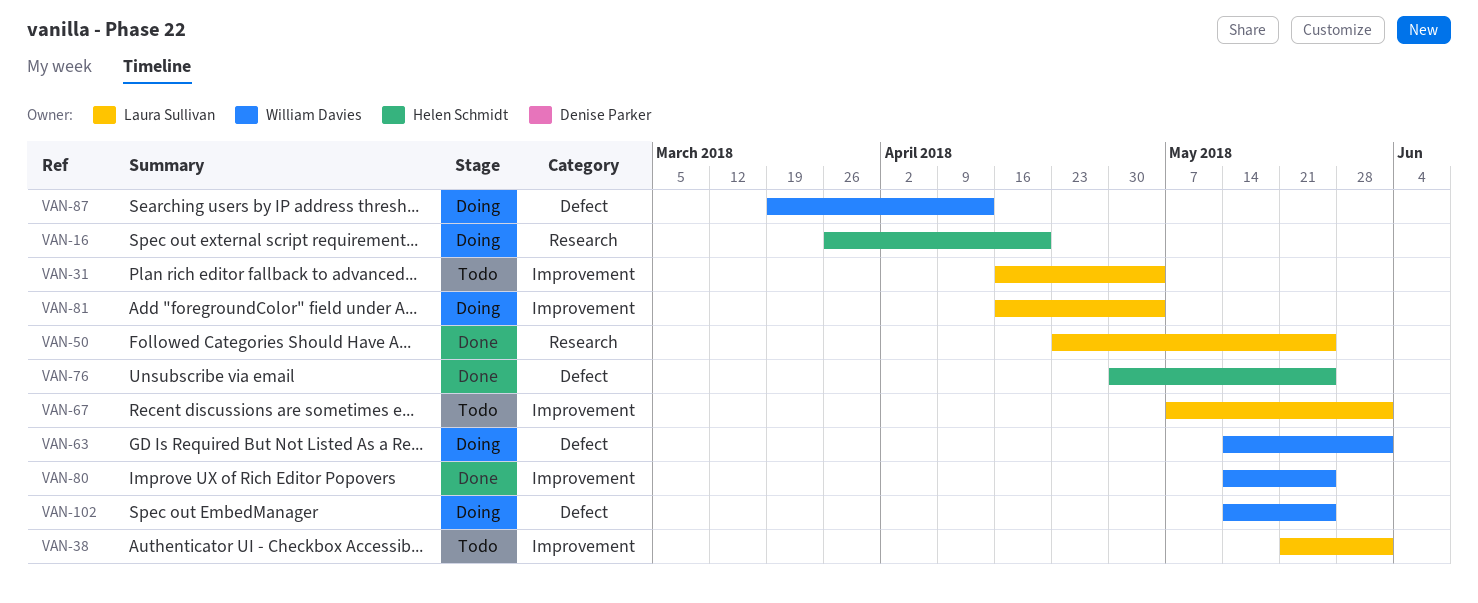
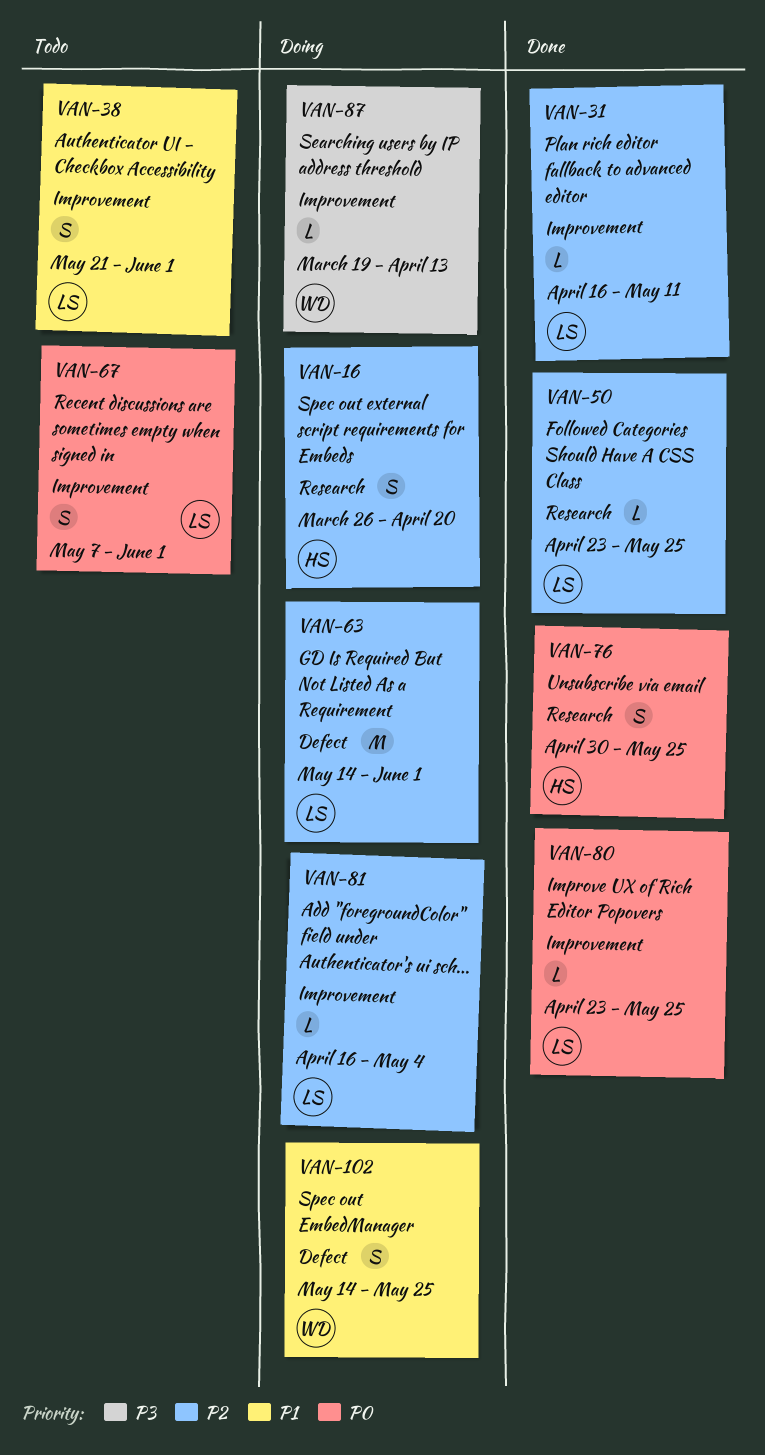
VAN-31, status: Todo -> Done
VAN-31, due: May 4 -> May 11
VAN-63, owner: William Davies -> Laura Sullivan
VAN-76, label: Defect -> Research
VAN-80, owner: William Davies -> Laura Sullivan
VAN-80, start: May 14 -> Apr 23
VAN-87, label: Defect -> Improvement

